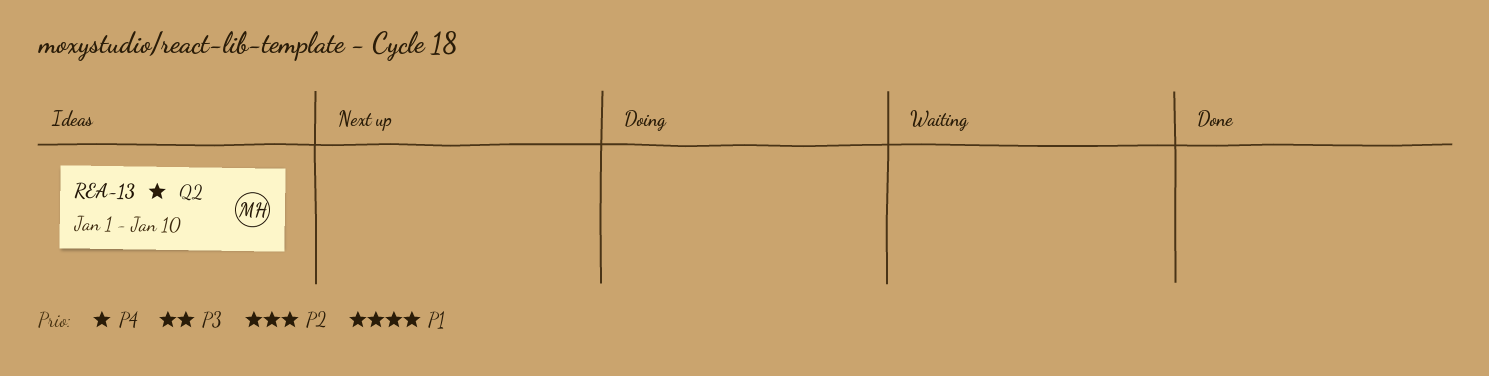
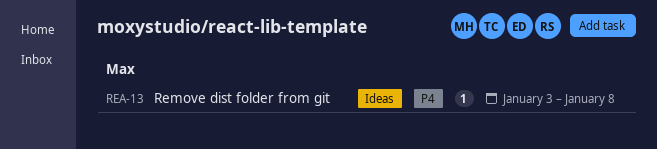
REA-13, start: Jan 1 -> Jan 3
REA-13, due: Jan 10 -> Jan 8

